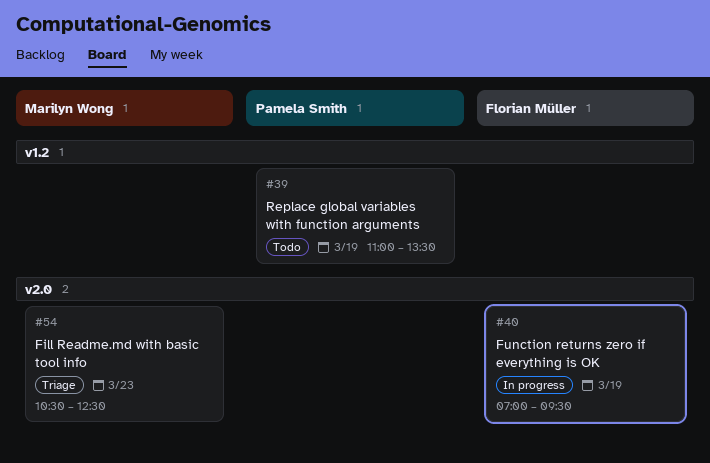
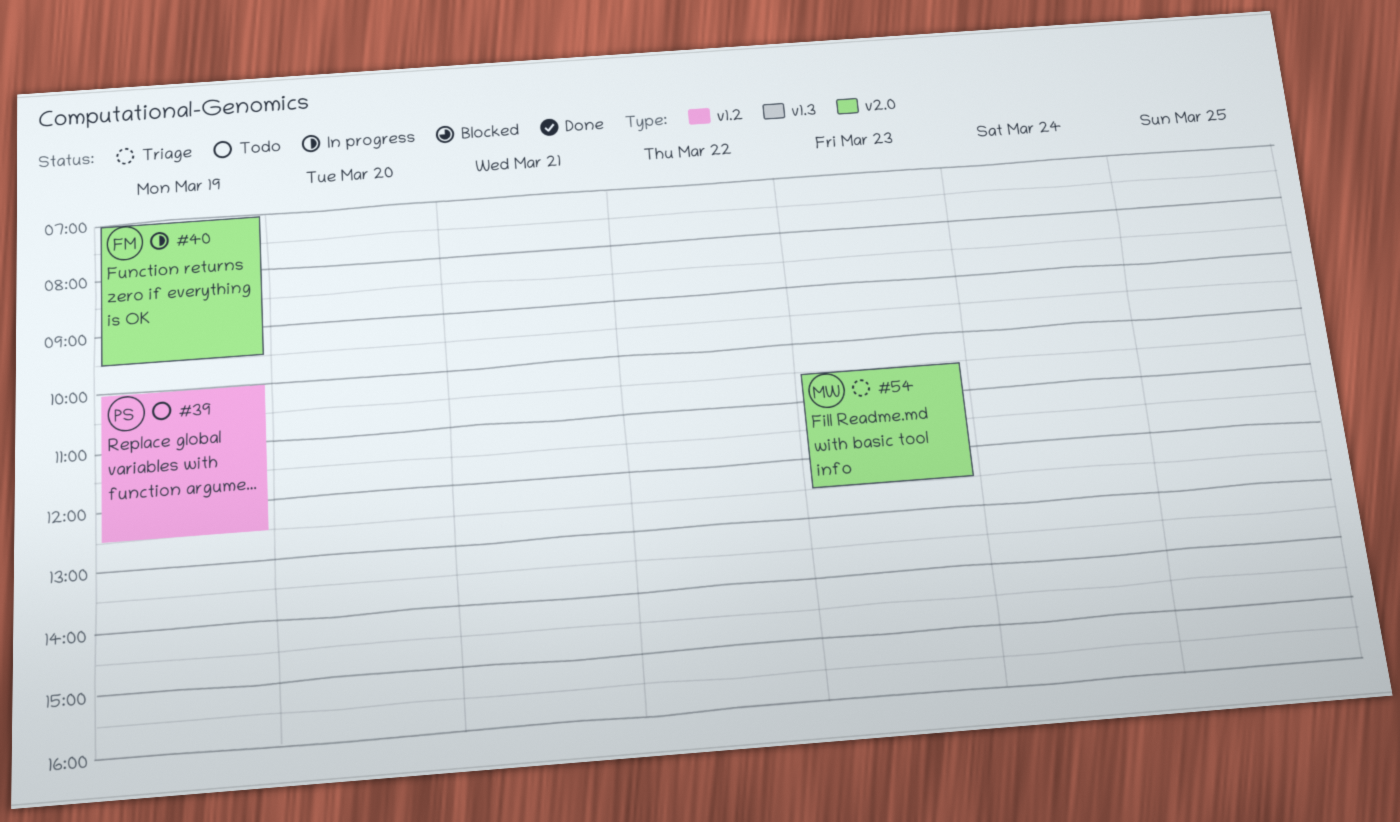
#39, begins: 11:00 -> 10:00
#39, ends: 13:30 -> 12:30

